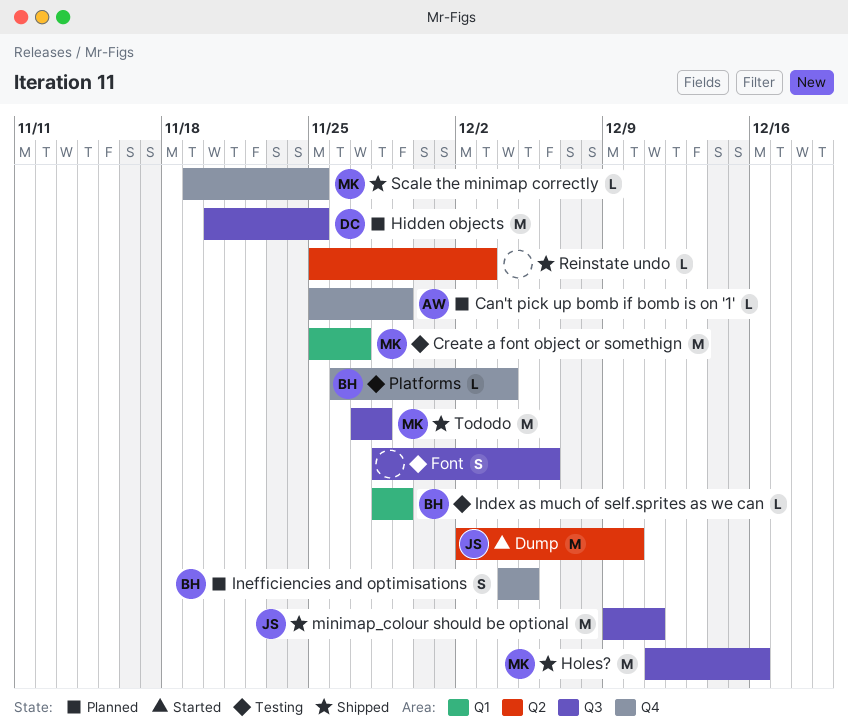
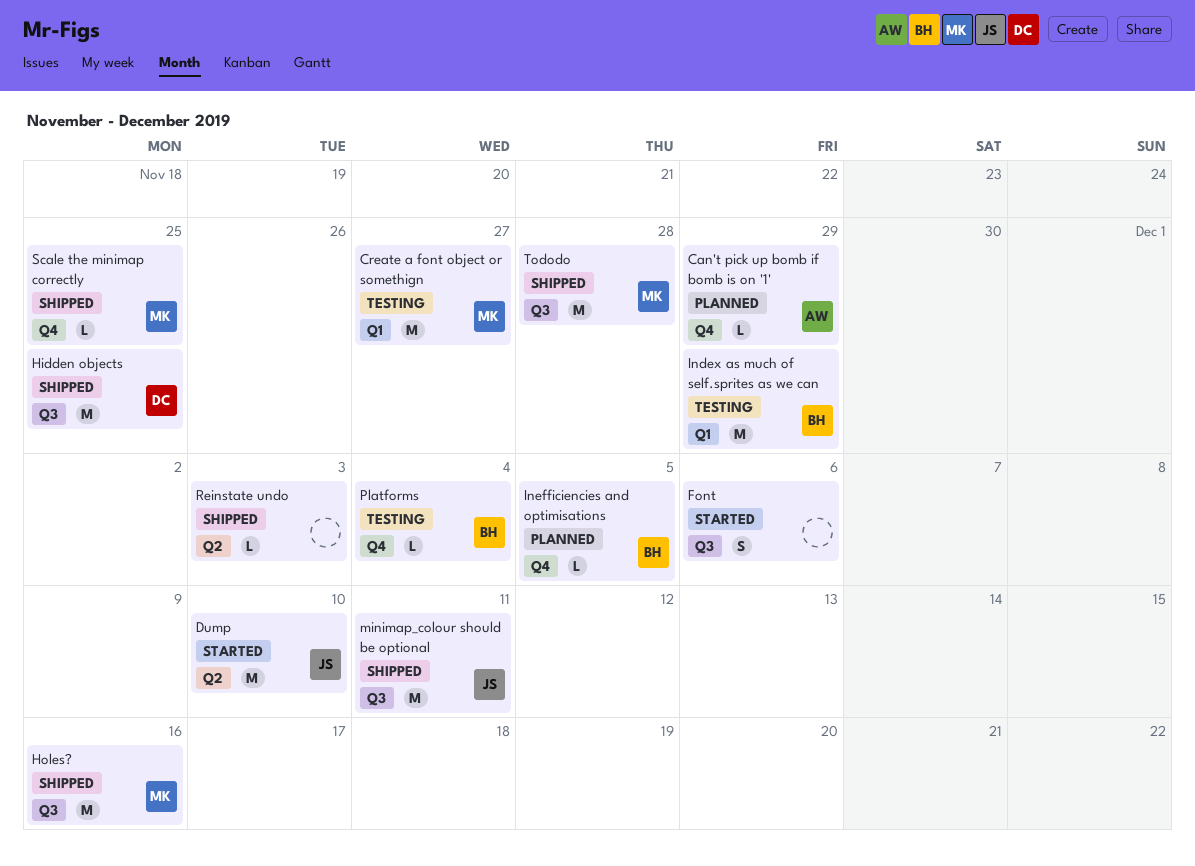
Font, status: Testing -> Started
Hidden objects, status: Planned -> Shipped
Index as much of self.sprites as we can, estimate: L -> M
Inefficiencies and optimisations, estimate: S -> L

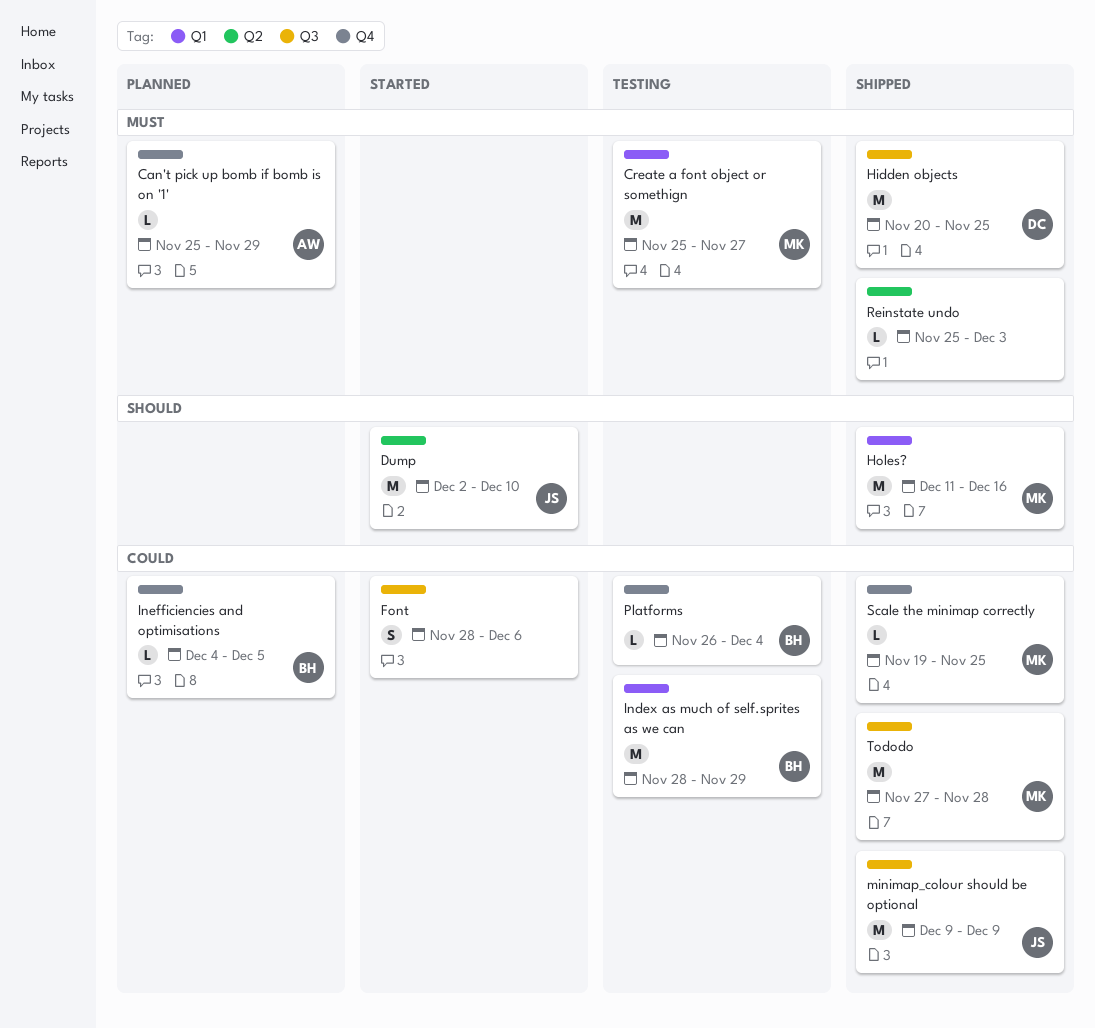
Holes?, label: Q3 -> Q1
minimap_colour should be optional, due: Dec 11 -> Dec 9

